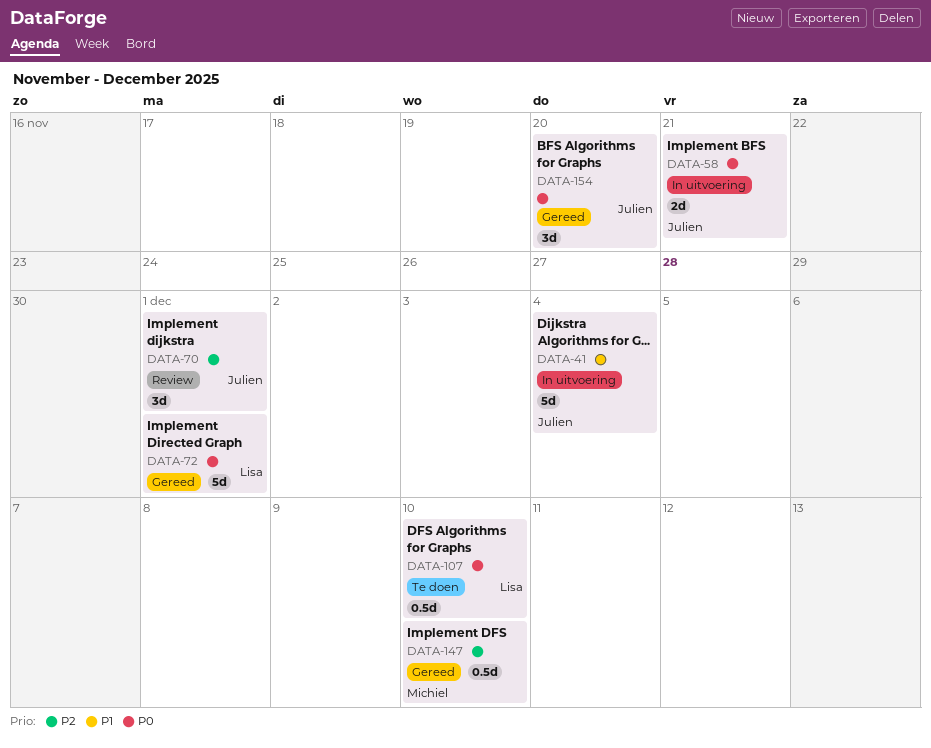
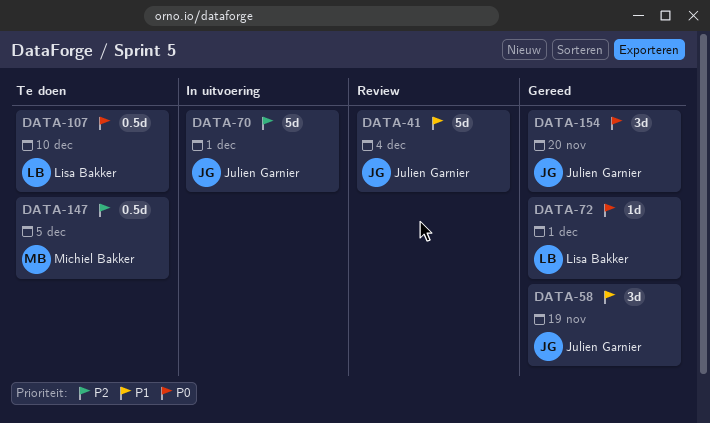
DATA-41, status: In uitvoering -> Review
DATA-58, status: In uitvoering -> Gereed
DATA-58, priority: P0 -> P1
DATA-58, estimate: 2d -> 3d
DATA-58, due: Nov 21 -> Nov 19
DATA-70, status: Review -> In uitvoering
DATA-70, estimate: 3d -> 5d
DATA-72, estimate: 5d -> 1d
DATA-147, status: Gereed -> Te doen
DATA-147, due: Dec 10 -> Dec 5

